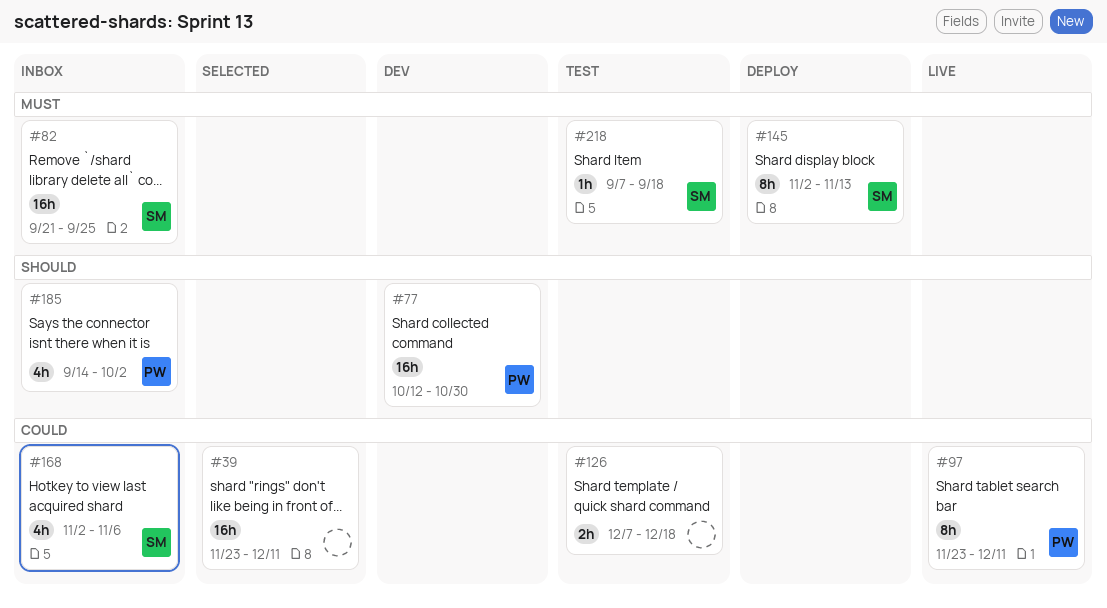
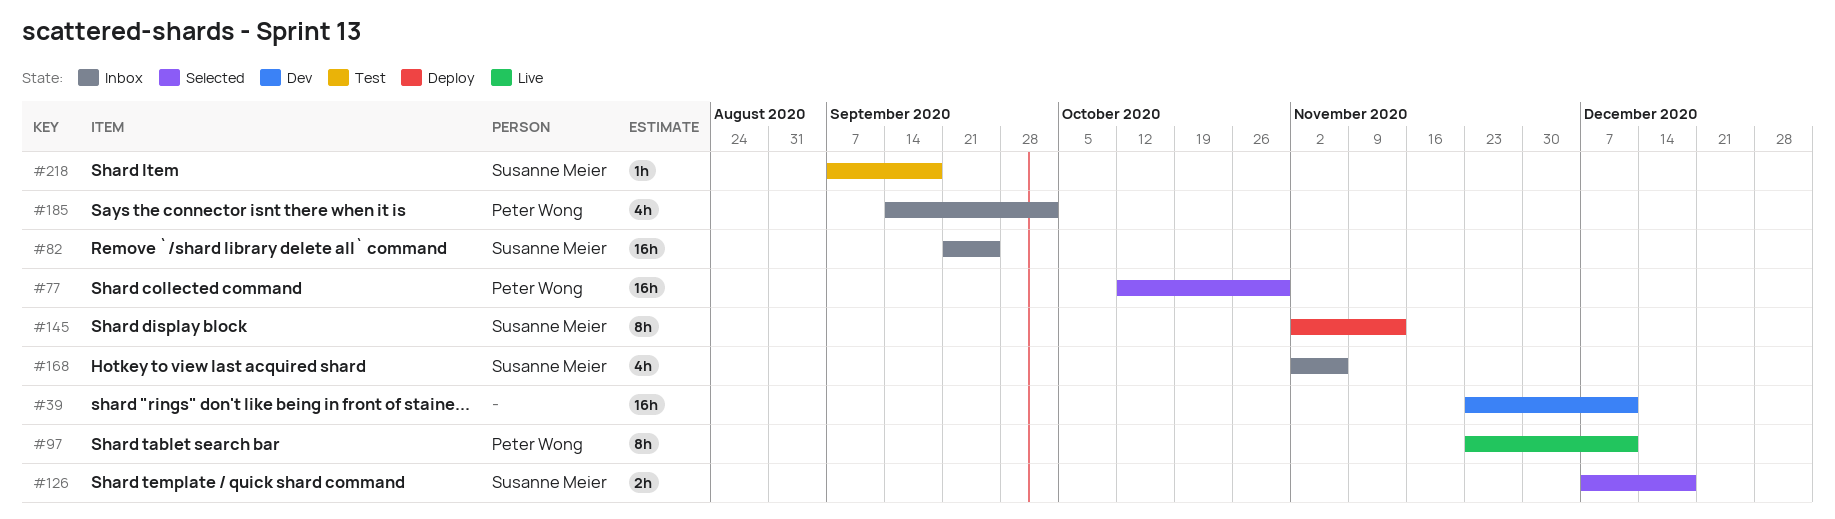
#39, status: Selected -> Dev
#77, status: Dev -> Selected
#126, status: Test -> Selected
#126, owner: none -> Susanne Meier

